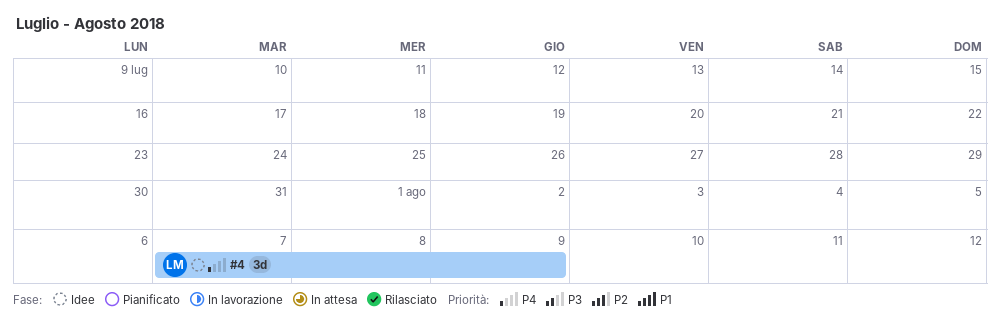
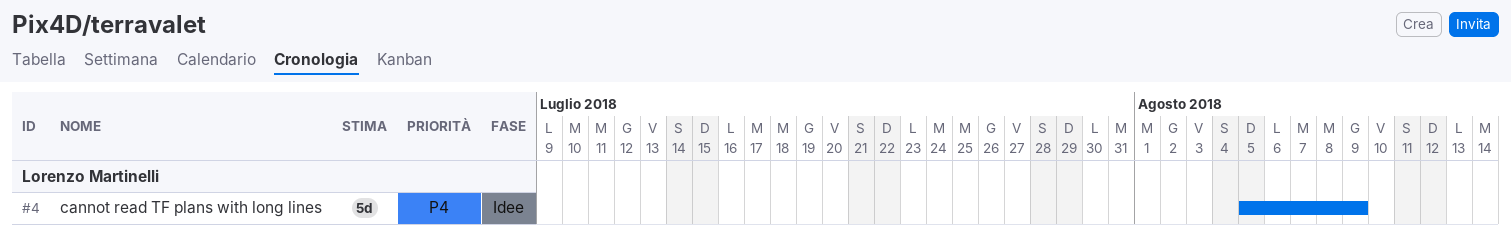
#4, estimate: 3d -> 5d
#4, start: Aug 7 -> Aug 5

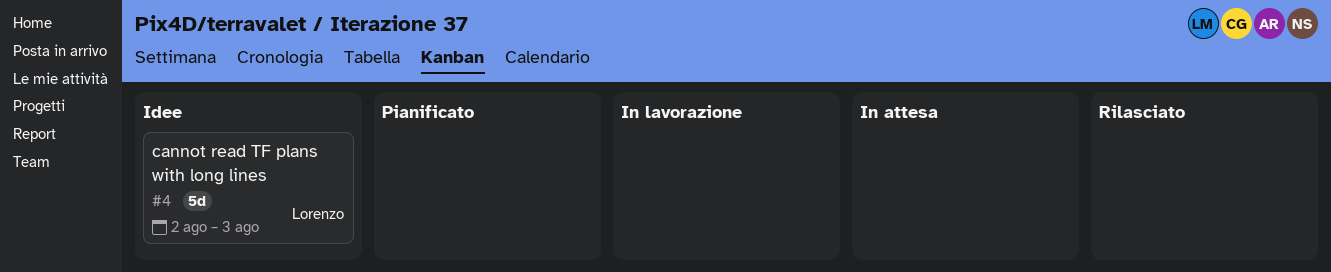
#4, start: Aug 5 -> Aug 2
#4, due: Aug 9 -> Aug 3

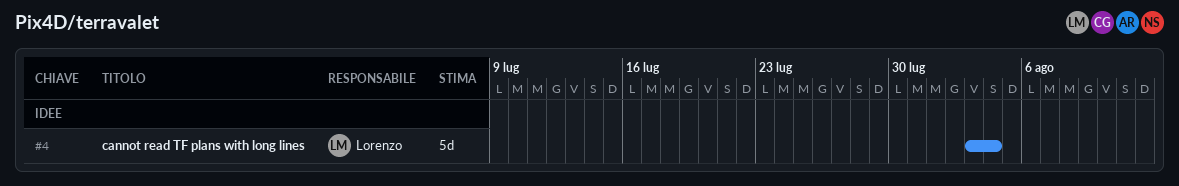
#4, start: Aug 2 -> Aug 3
#4, due: Aug 3 -> Aug 4

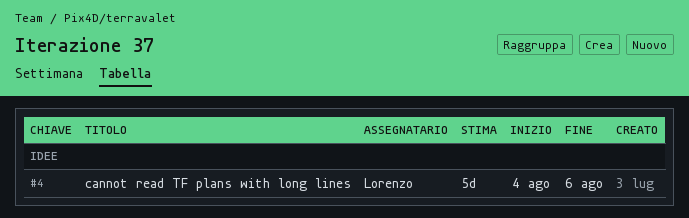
#4, start: Aug 3 -> Aug 4
#4, due: Aug 4 -> Aug 6

